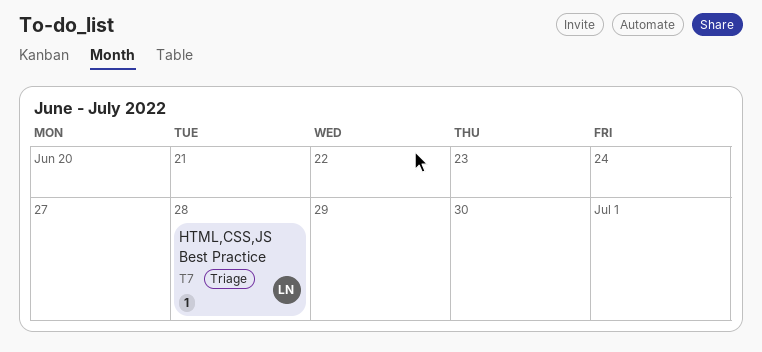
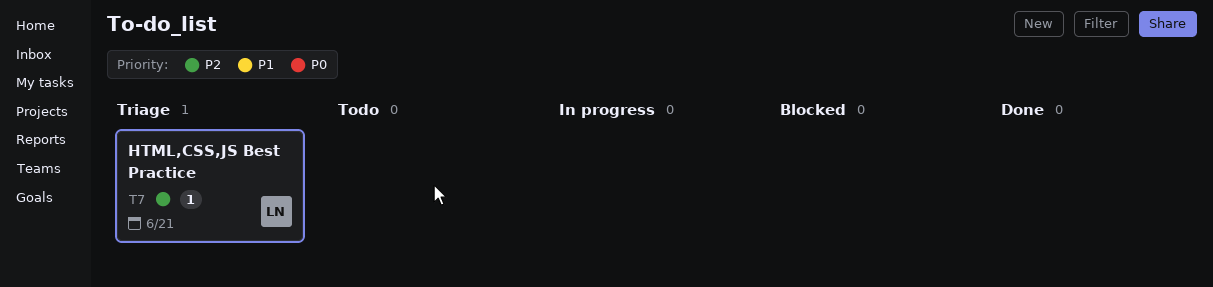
T7, due: Jun 28 -> Jun 21

